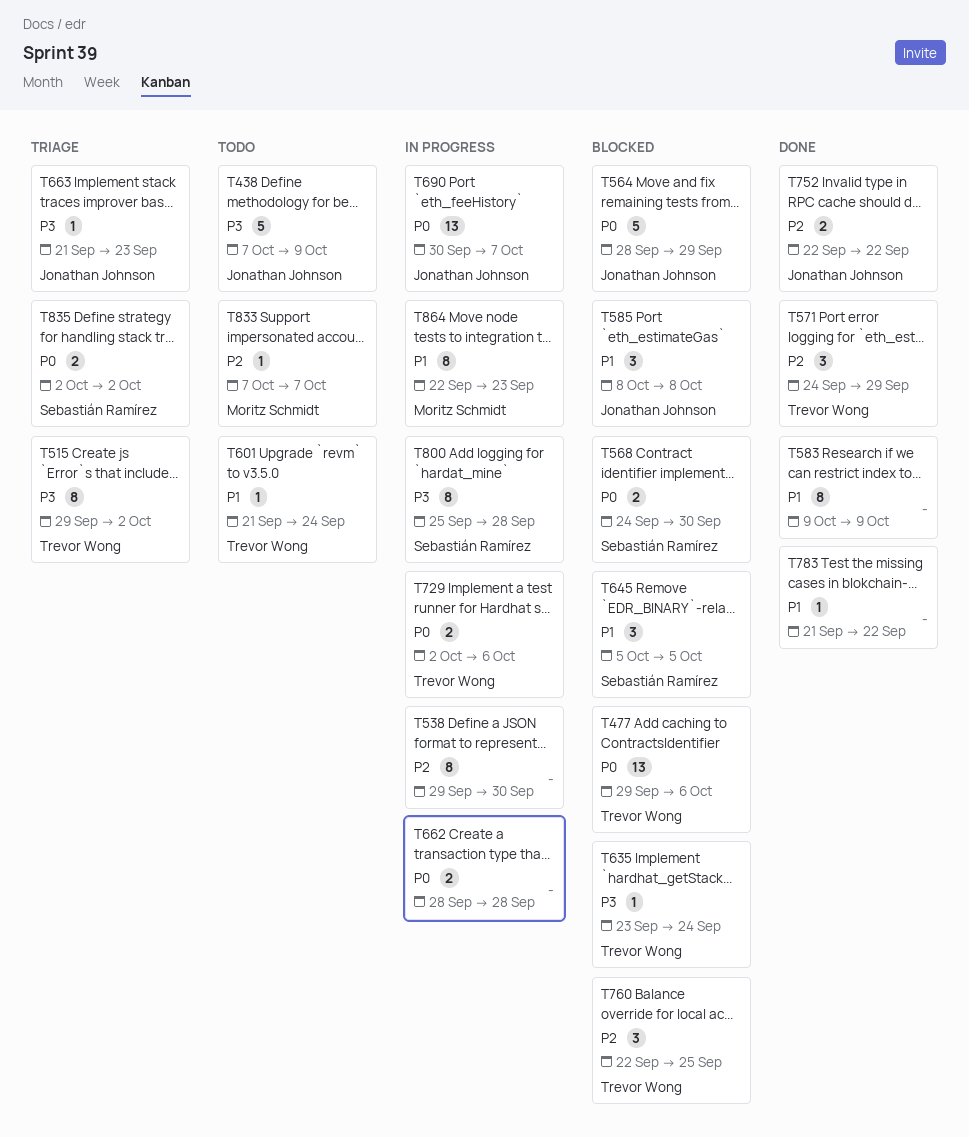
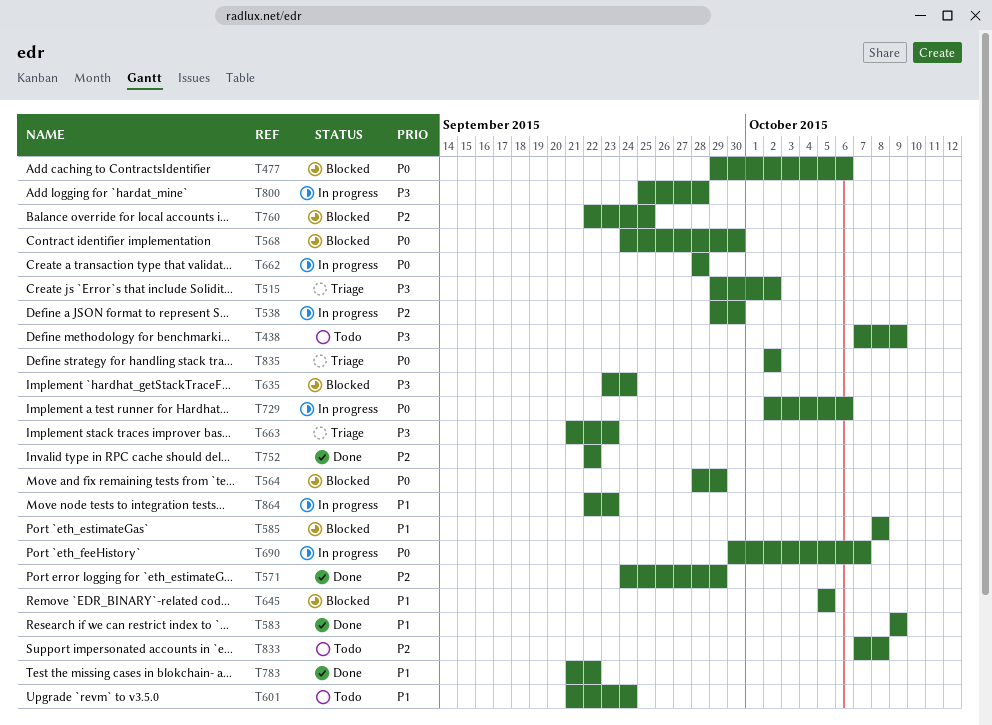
T833, due: Oct 7 -> Oct 8

